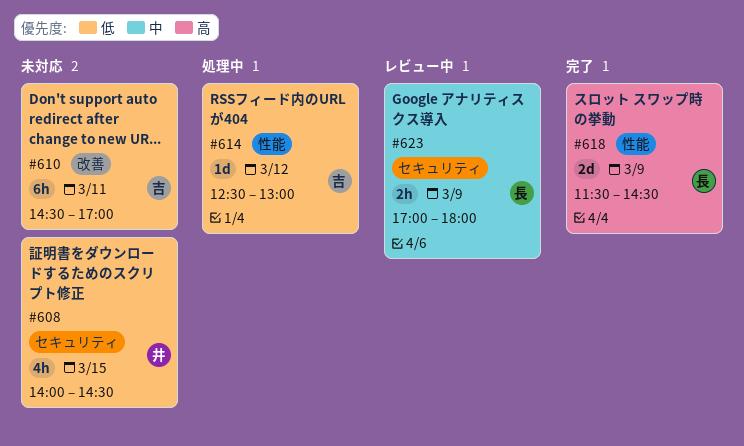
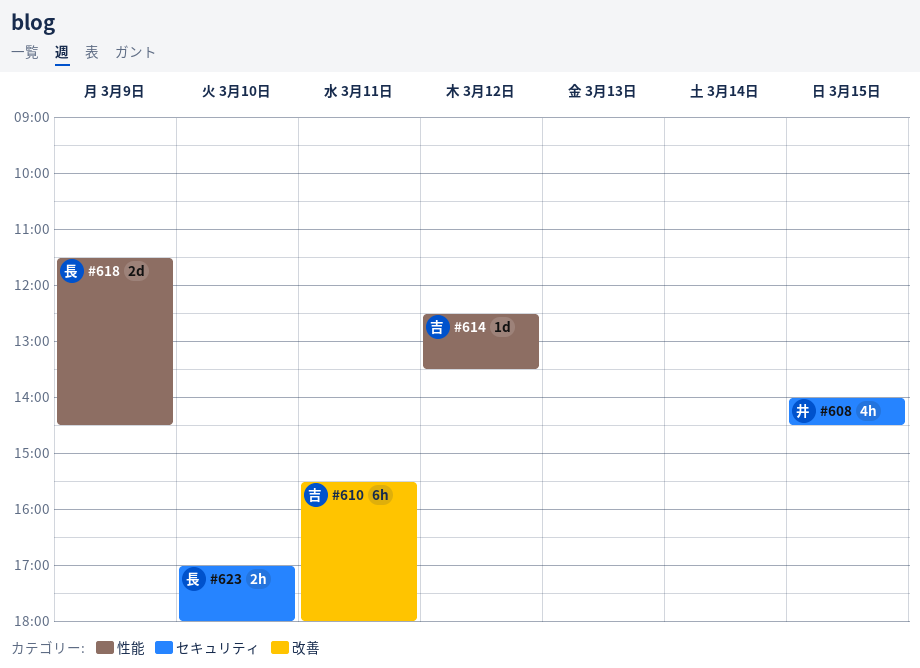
#610, begins: 14:30 -> 15:30
#610, ends: 17:00 -> 18:00
#614, ends: 13:00 -> 13:30
#623, day: Mar 9 -> Mar 10

